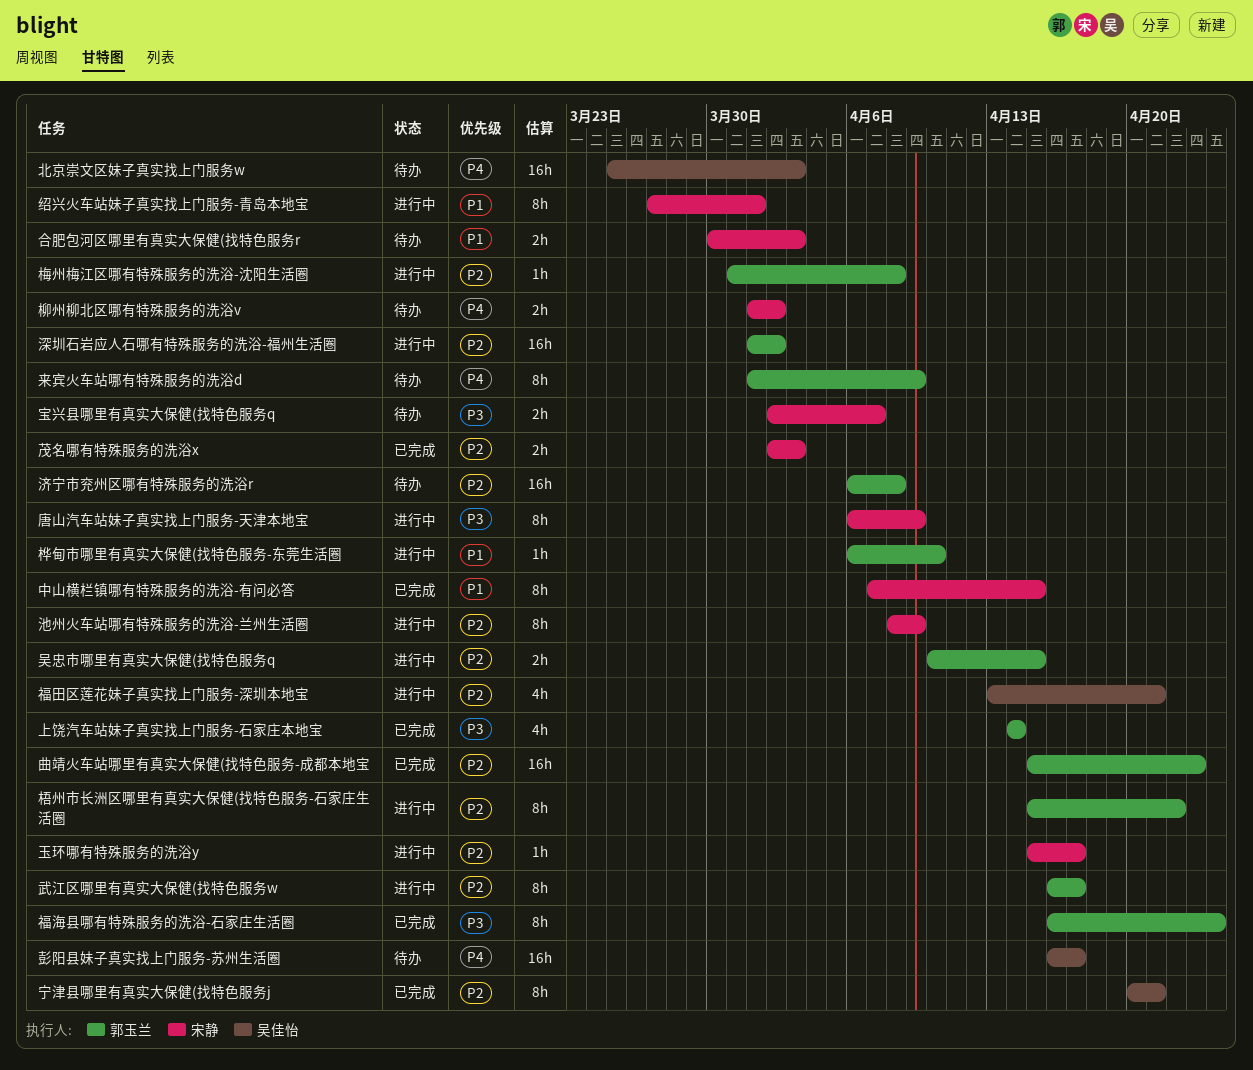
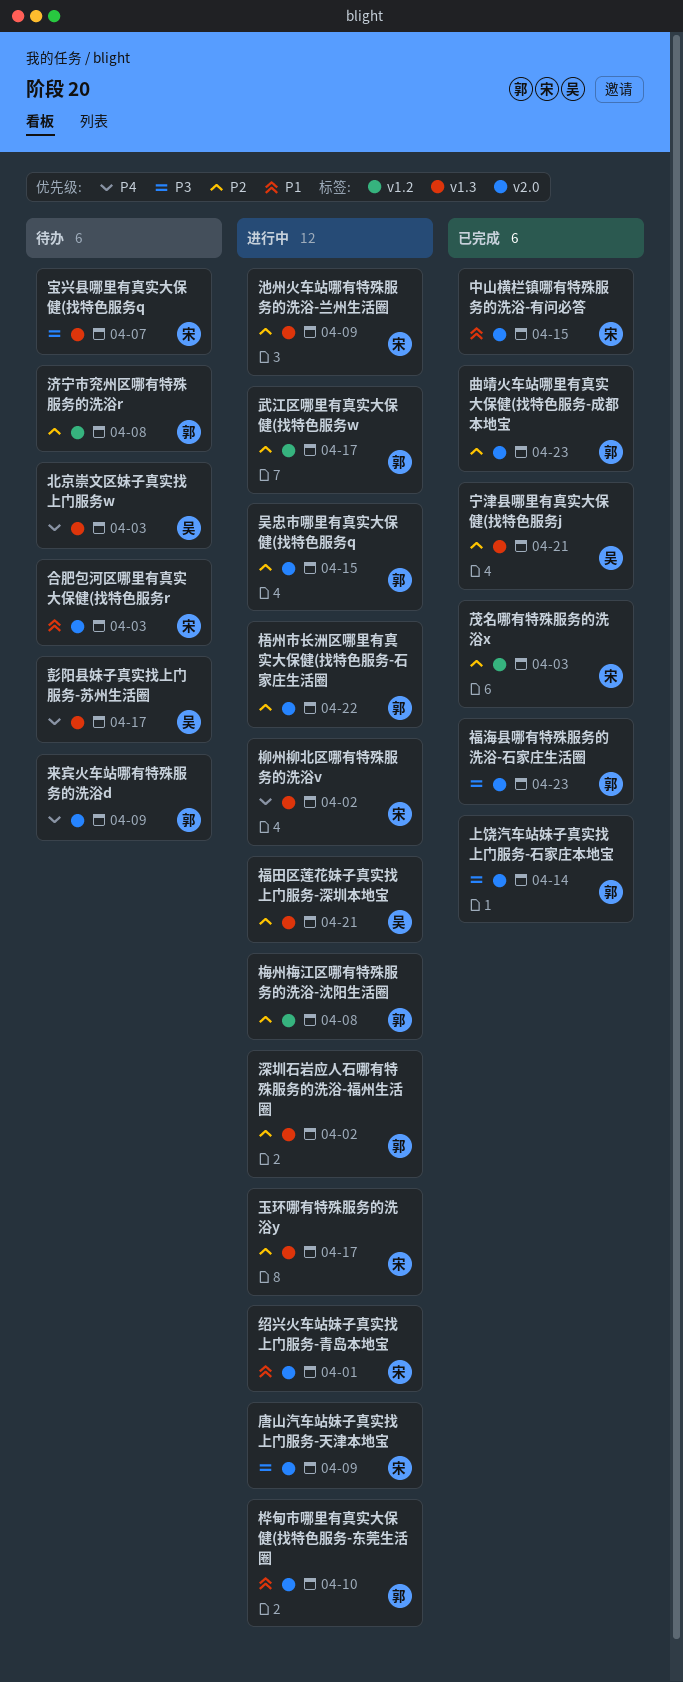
柳州柳北区哪有特殊服务的洗浴v, status: 待办 -> 进行中
福海县哪有特殊服务的洗浴-石家庄生活圈, due: Apr 24 -> Apr 23

